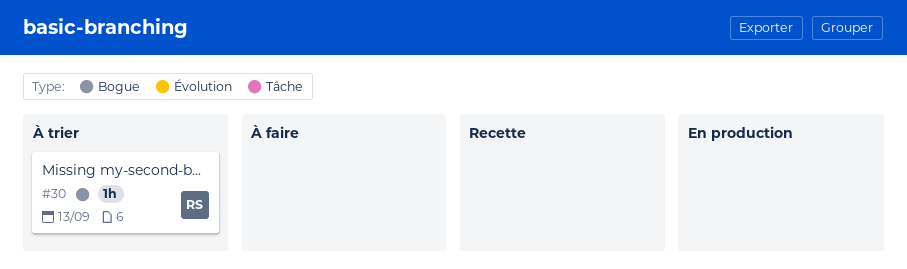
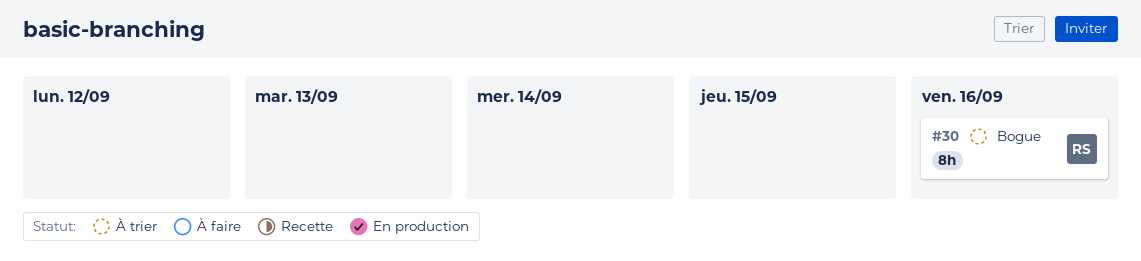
#30, estimate: 1h -> 8h
#30, due: Sep 13 -> Sep 16

